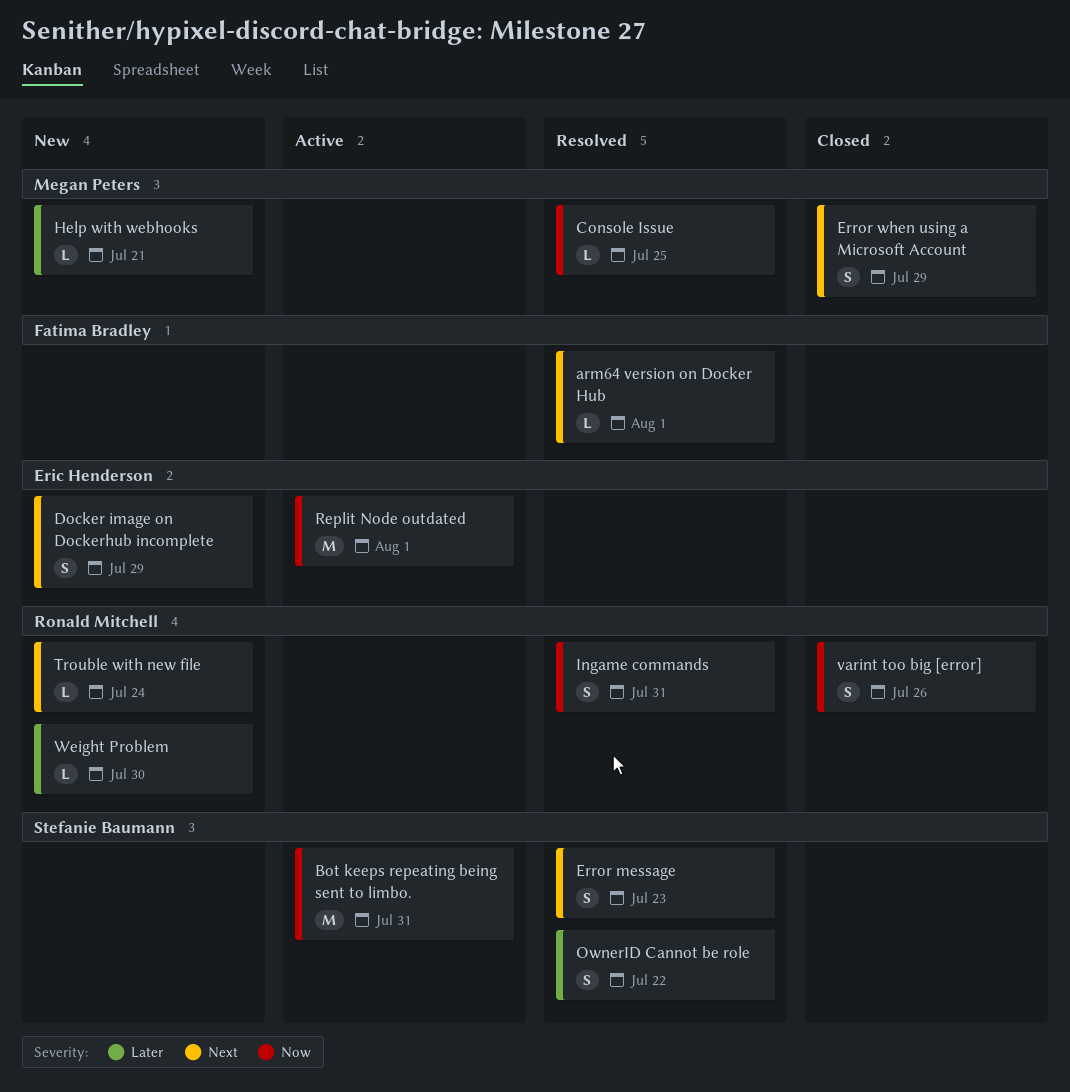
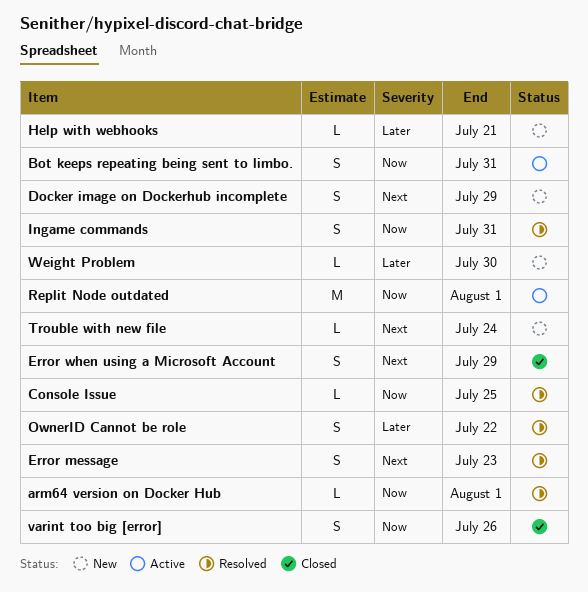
arm64 version on Docker Hub, priority: Next -> Now
Bot keeps repeating being sent to limbo., estimate: M -> S

